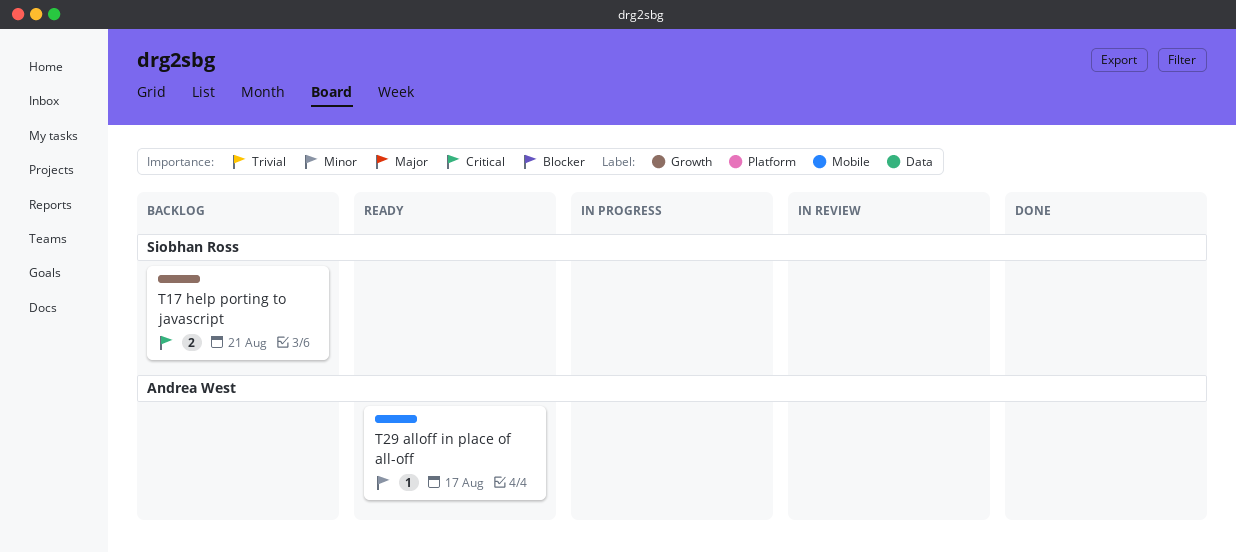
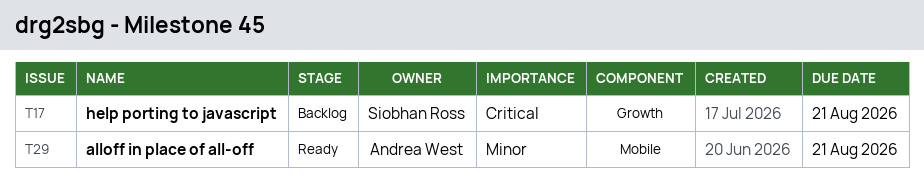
T29, due: Aug 17 -> Aug 21

